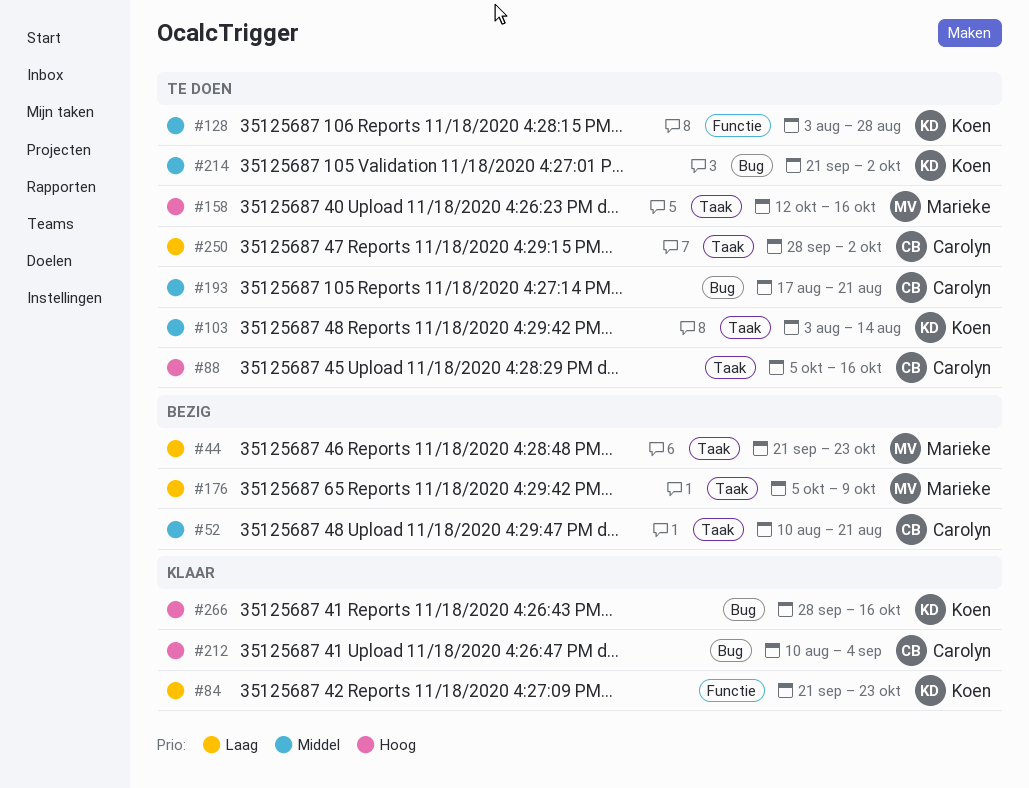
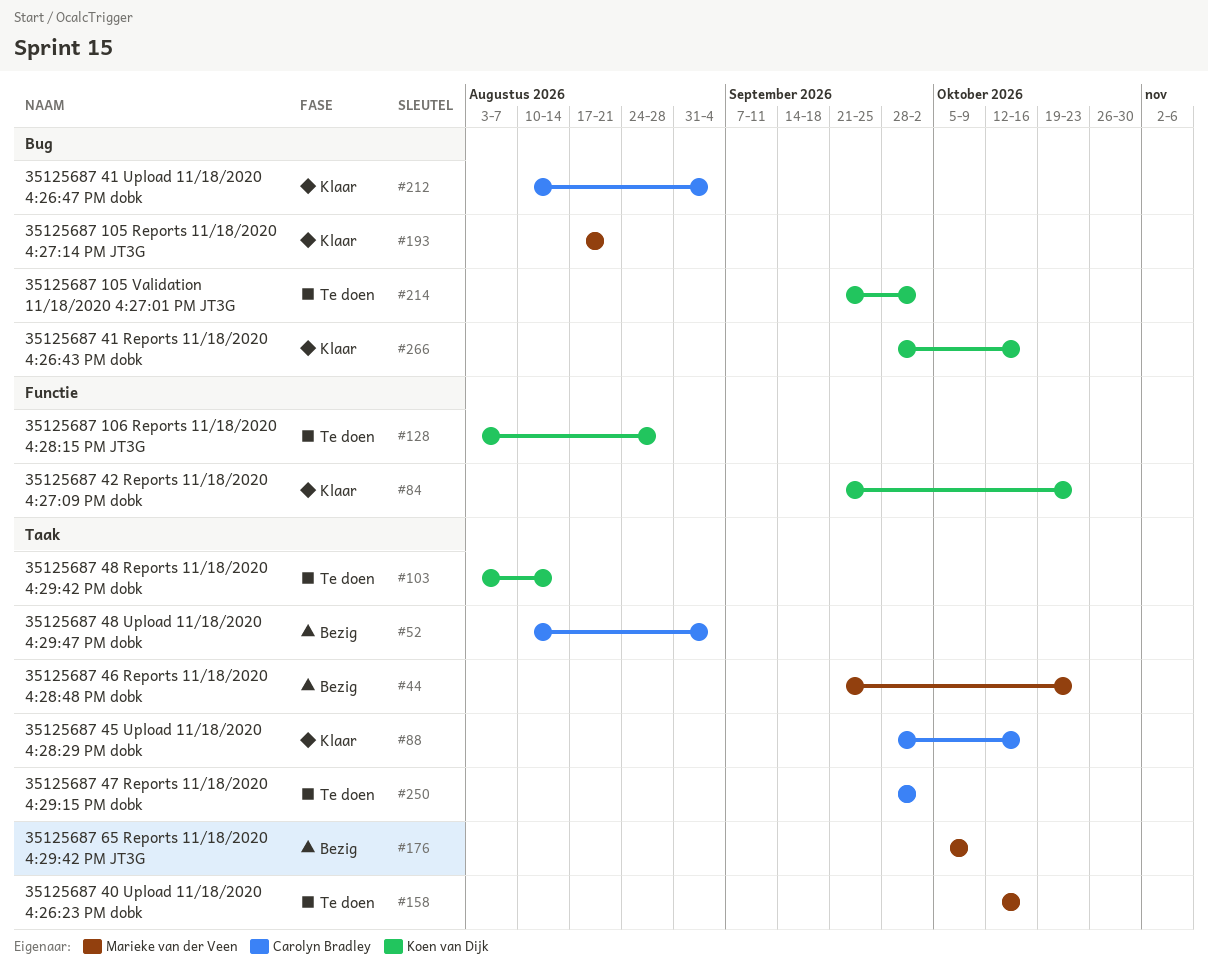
#52, due: Aug 21 -> Sep 4
#88, status: Te doen -> Klaar
#88, start: Oct 5 -> Sep 28
#193, status: Te doen -> Klaar
#193, owner: Carolyn Bradley -> Marieke van der Veen

